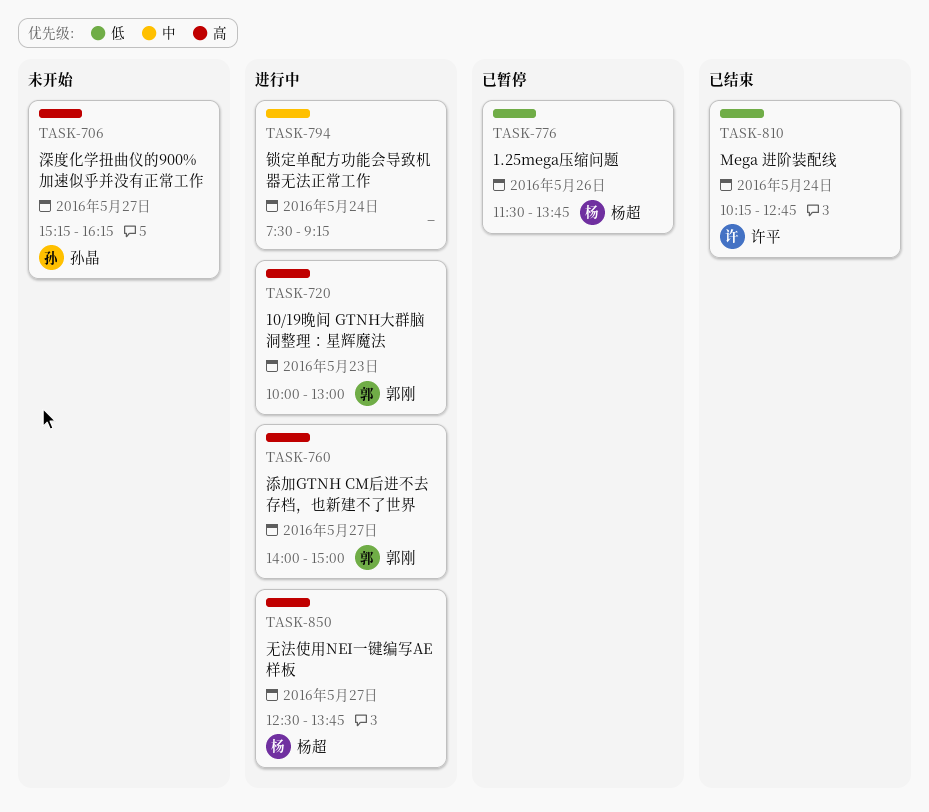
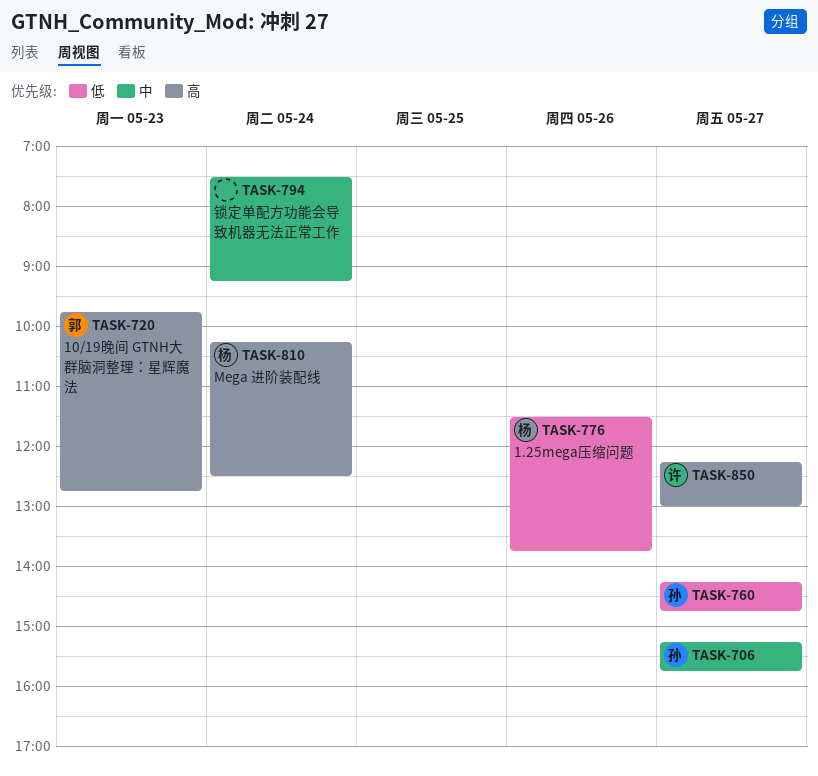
TASK-706, priority: 高 -> 中
TASK-706, ends: 16:15 -> 15:45
TASK-720, begins: 10:00 -> 09:45
TASK-720, ends: 13:00 -> 12:45
TASK-760, owner: 郭刚 -> 孙晶
TASK-760, priority: 高 -> 低
TASK-760, begins: 14:00 -> 14:15
TASK-760, ends: 15:00 -> 14:45
TASK-810, owner: 许平 -> 杨超
TASK-810, priority: 低 -> 高
TASK-810, ends: 12:45 -> 12:30
TASK-850, owner: 杨超 -> 许平
TASK-850, begins: 12:30 -> 12:15
TASK-850, ends: 13:45 -> 13:00

